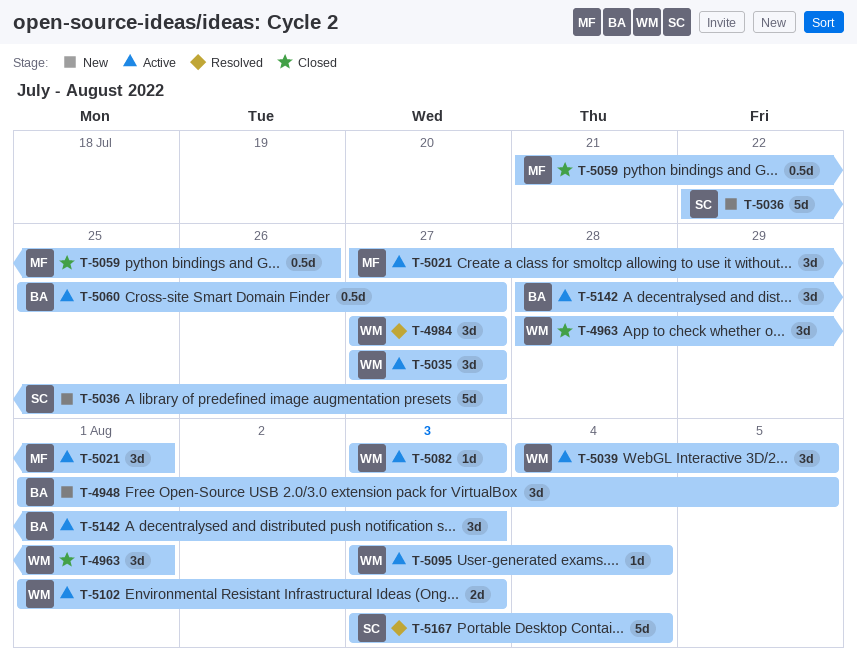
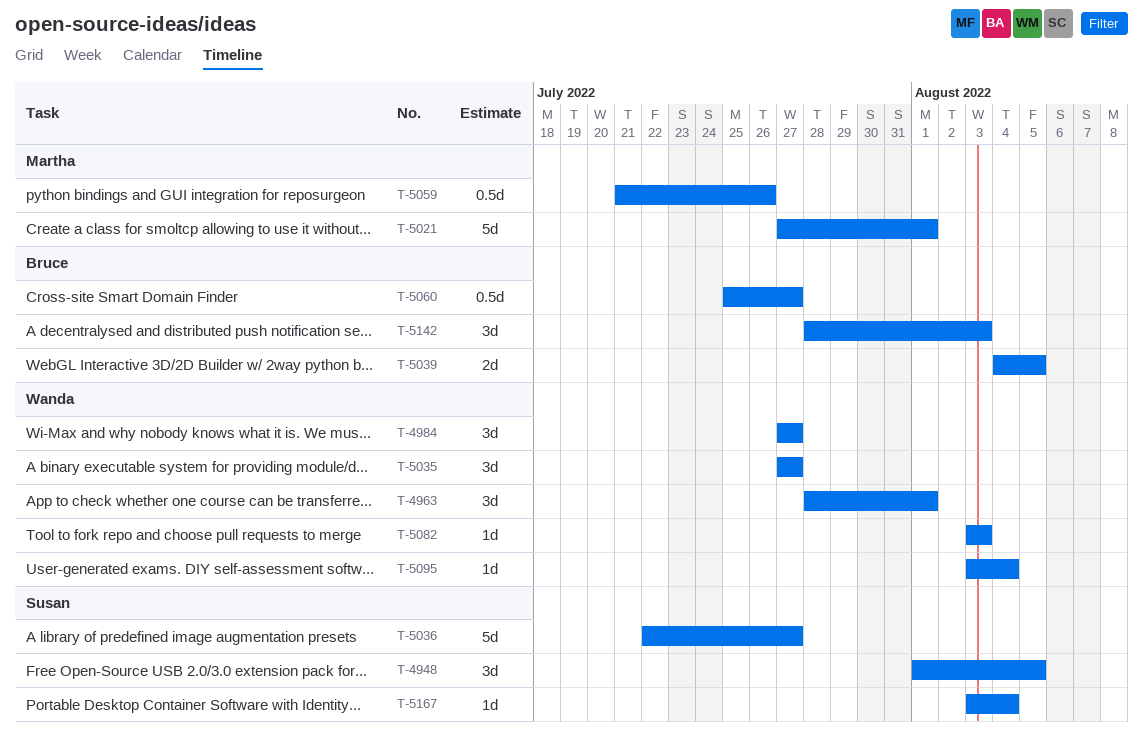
T-4948, owner: Bruce -> Susan
T-5021, estimate: 3d -> 5d
T-5039, owner: Wanda -> Bruce
T-5039, estimate: 3d -> 2d
T-5102: present -> none
T-5167, estimate: 5d -> 1d

